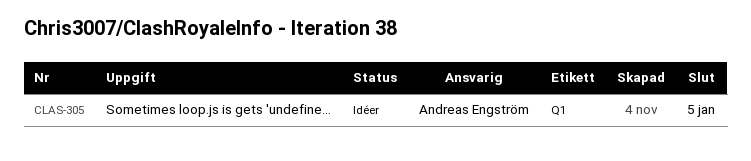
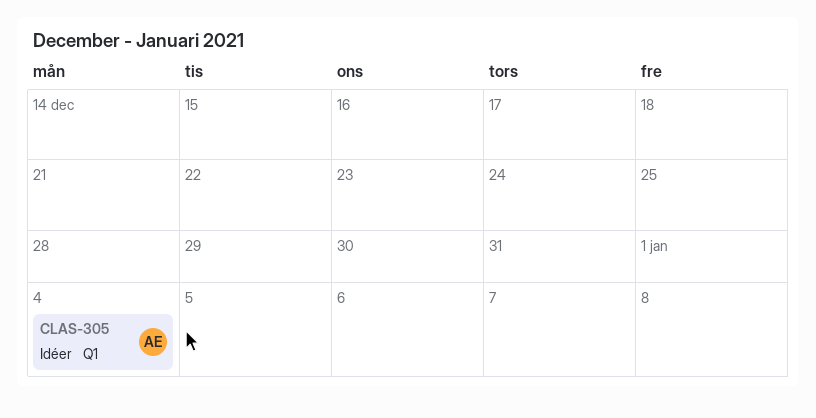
CLAS-305, due: Jan 5 -> Jan 4

